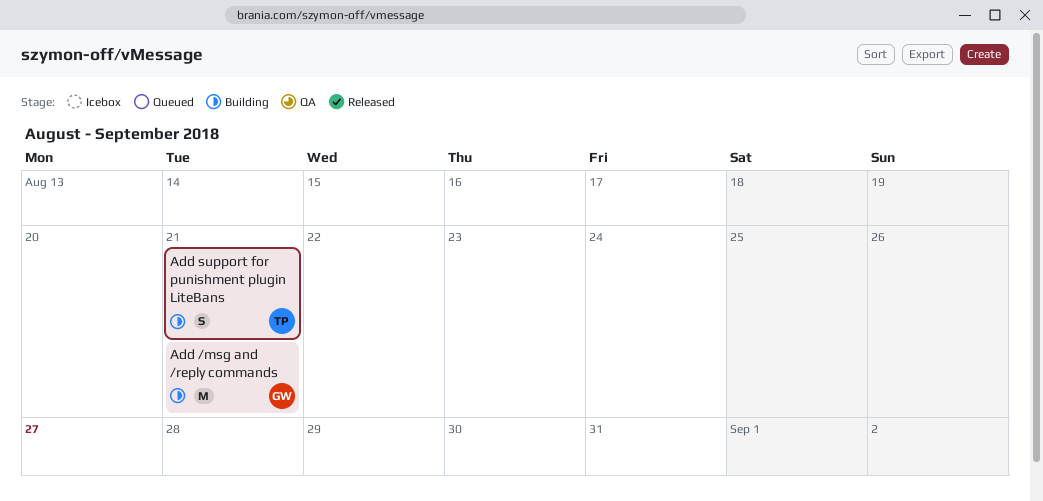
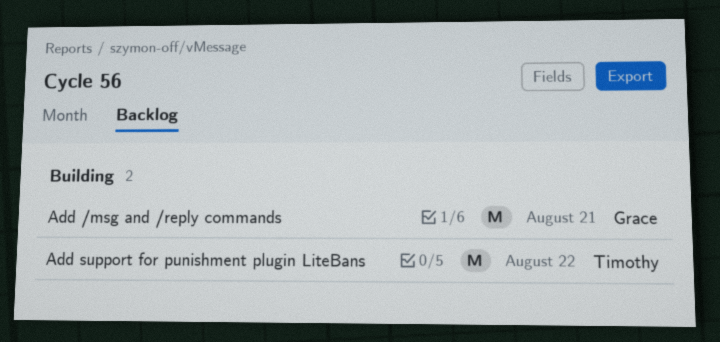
Add support for punishment plugin LiteBans, estimate: S -> M
Add support for punishment plugin LiteBans, due: Aug 21 -> Aug 22

